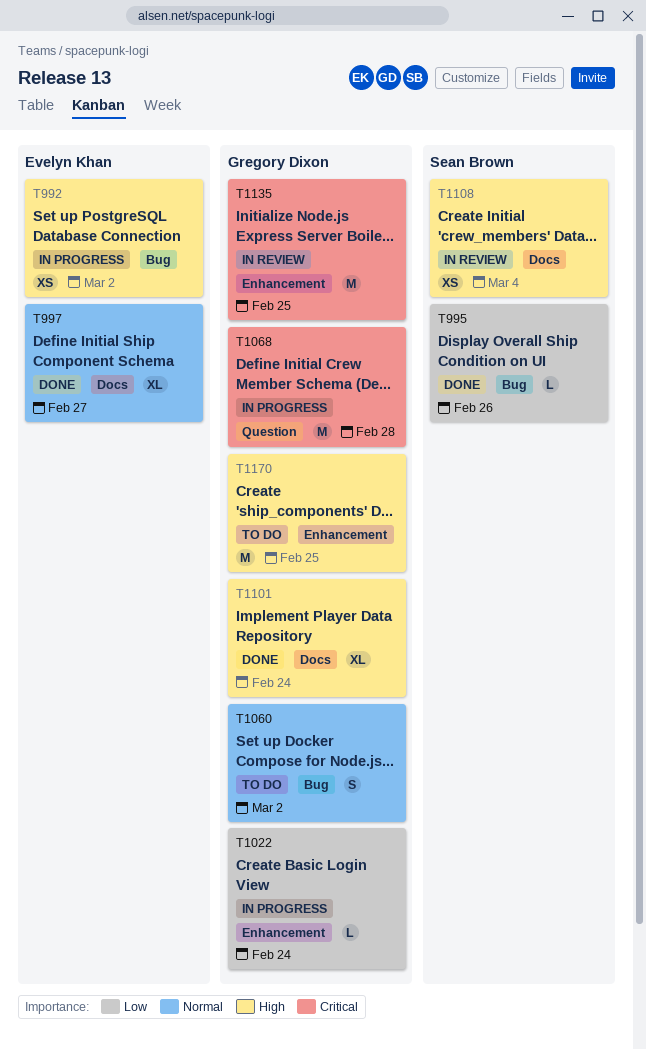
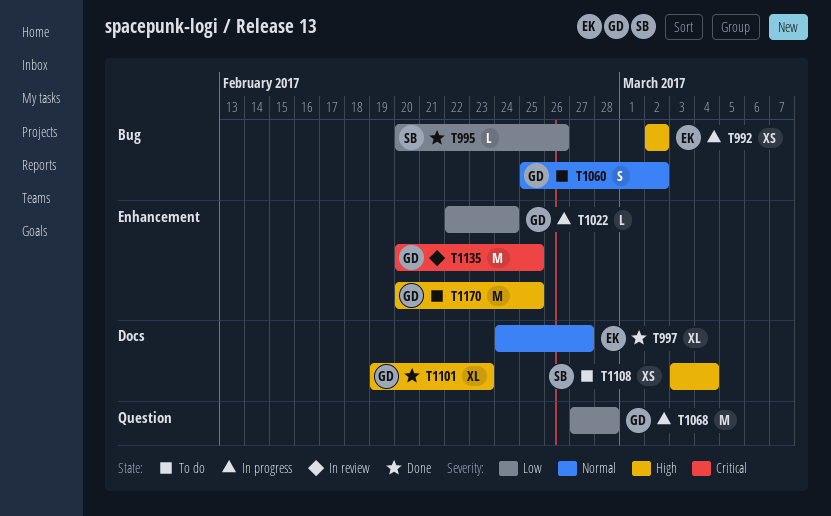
T1068, priority: Critical -> Low
T1101, due: Feb 24 -> Feb 23
T1108, status: In review -> To do

